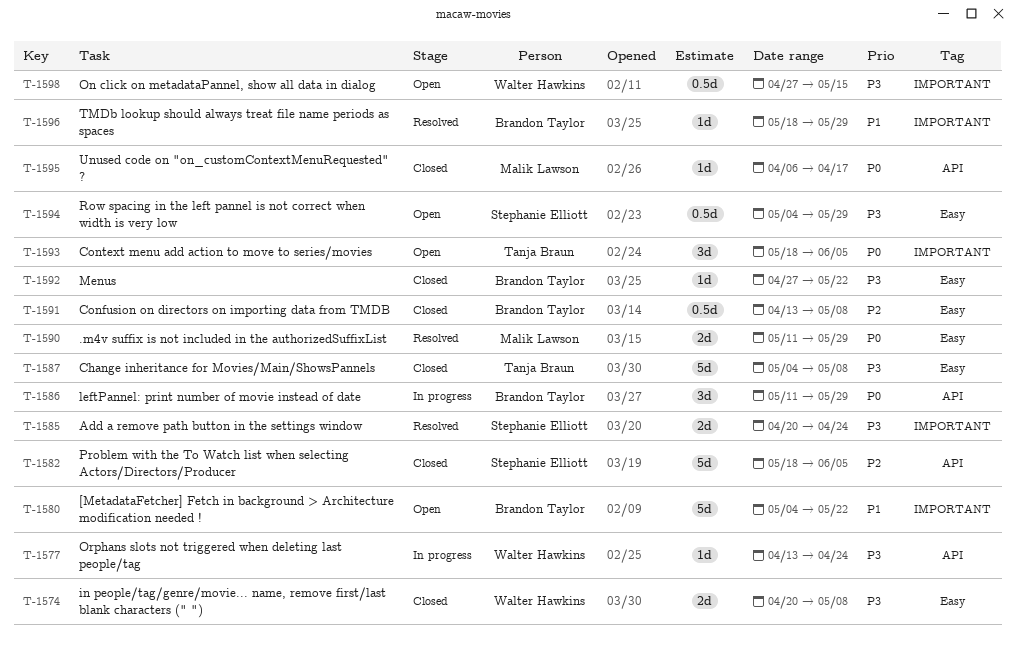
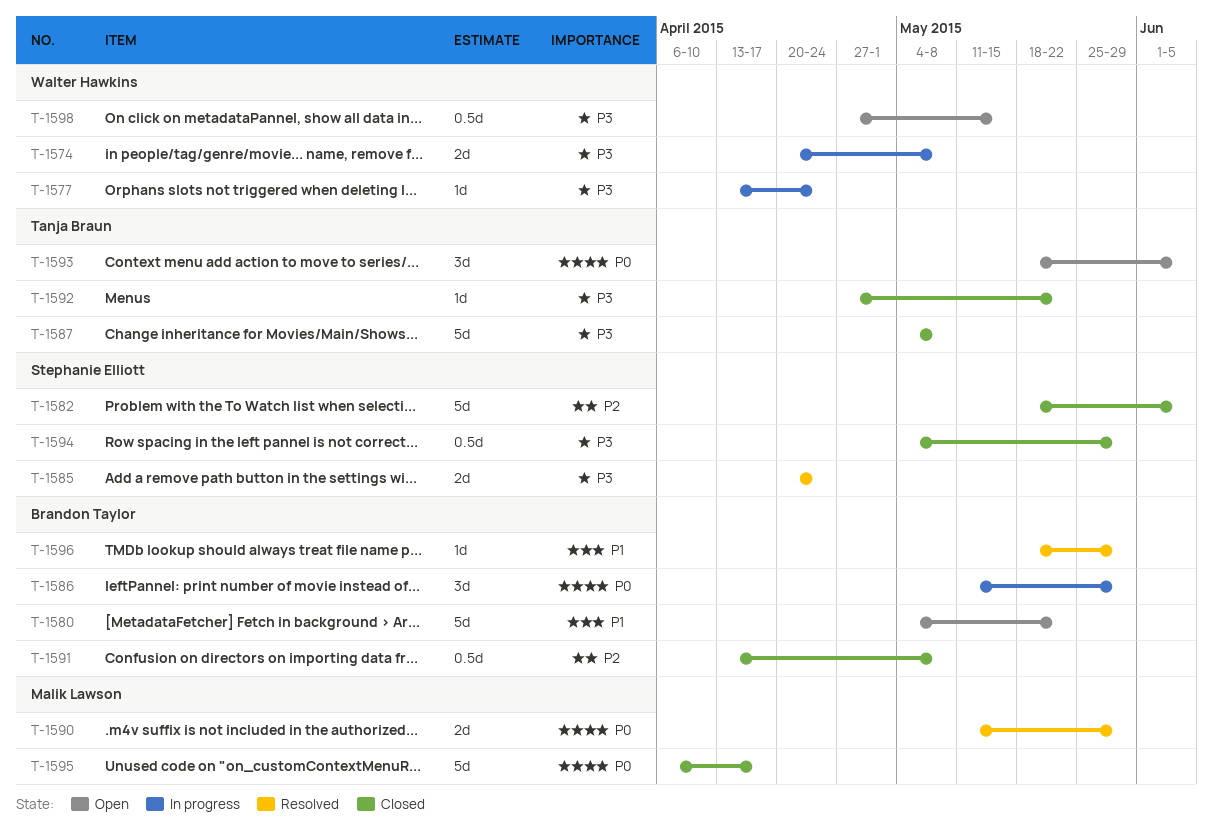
T-1574, status: Closed -> In progress
T-1592, owner: Brandon Taylor -> Tanja Braun
T-1594, status: Open -> Closed
T-1595, estimate: 1d -> 5d

